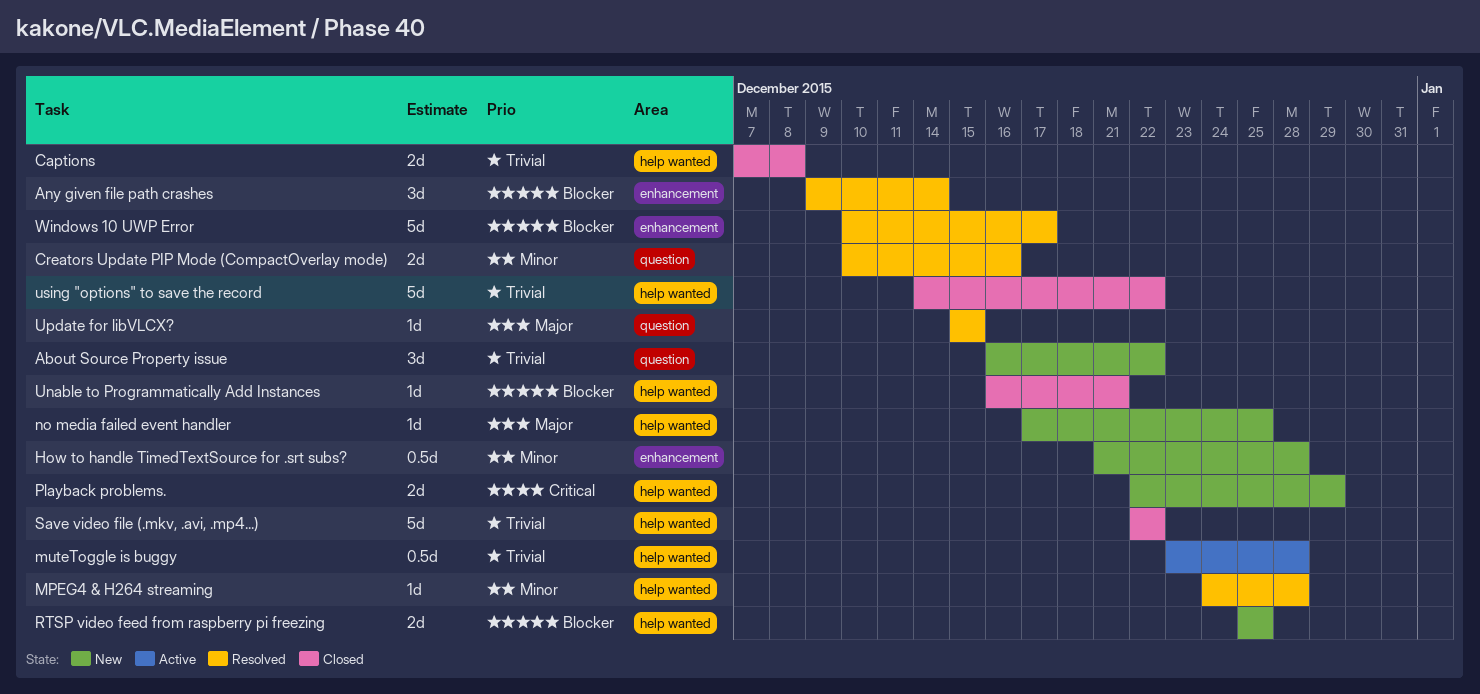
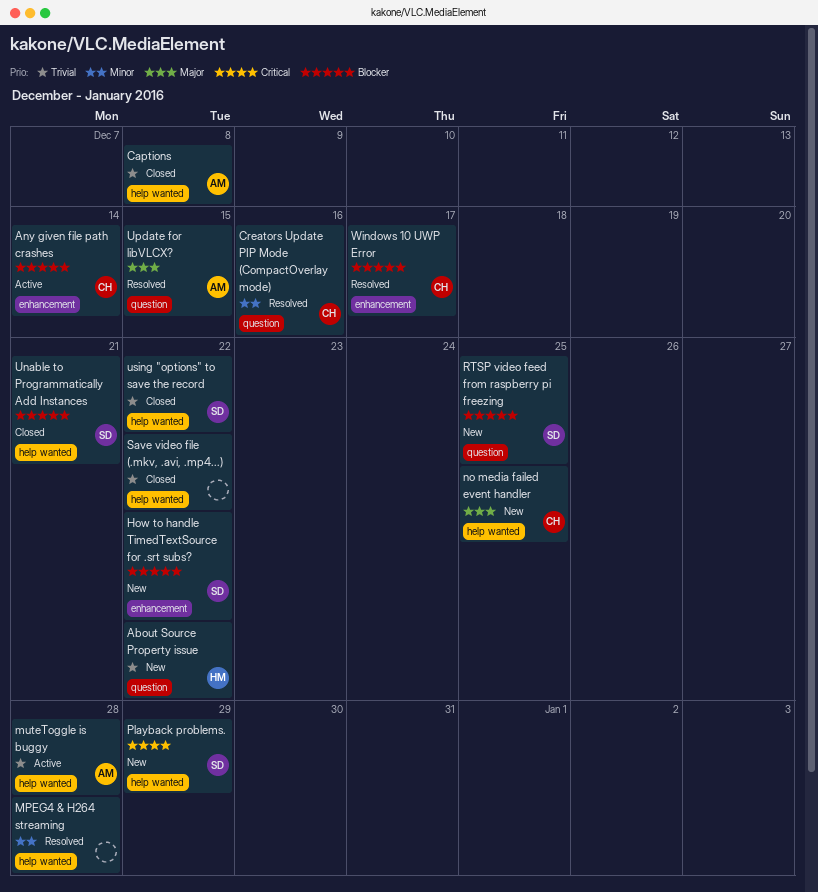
Any given file path crashes, status: Resolved -> Active
How to handle TimedTextSource for .srt subs?, priority: Minor -> Blocker
How to handle TimedTextSource for .srt subs?, due: Dec 28 -> Dec 22
RTSP video feed from raspberry pi freezing, label: help wanted -> question

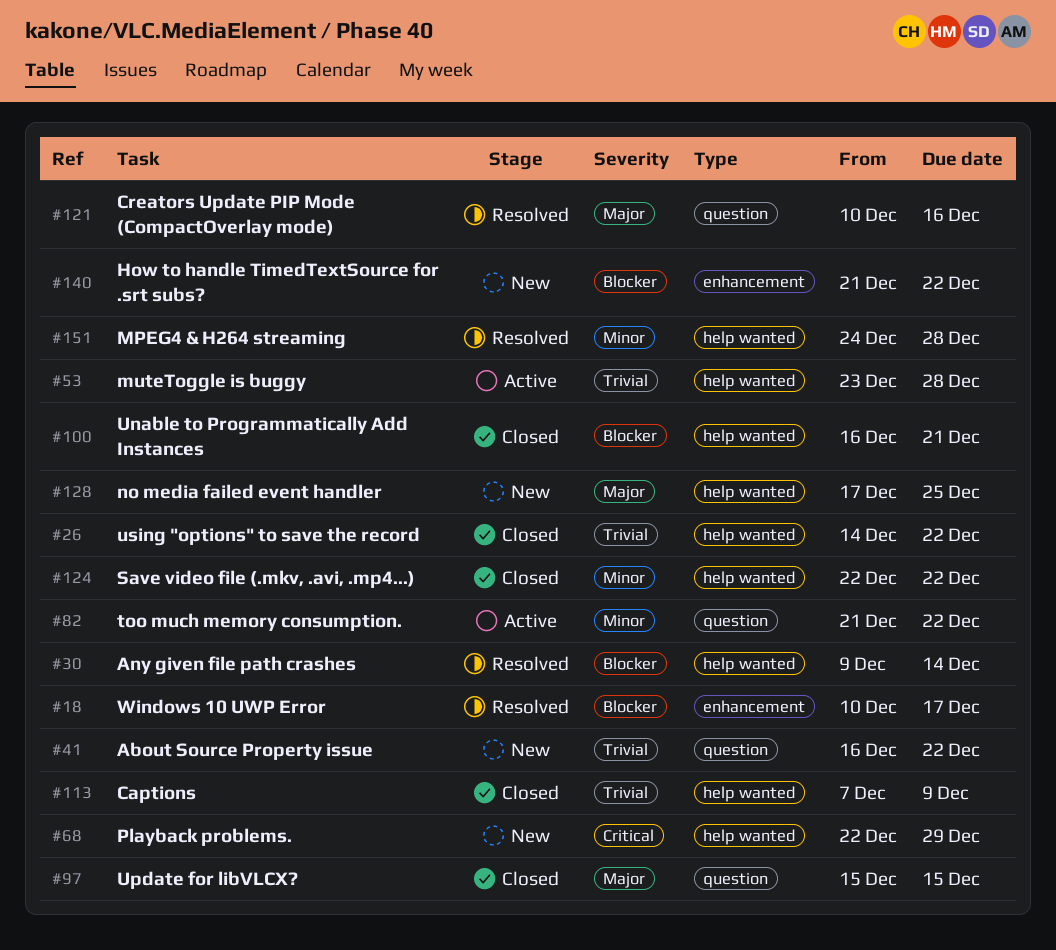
Any given file path crashes, status: Active -> Resolved
Any given file path crashes, label: enhancement -> help wanted
Captions, due: Dec 8 -> Dec 9
Creators Update PIP Mode (CompactOverlay mode), priority: Minor -> Major
RTSP video feed from raspberry pi freezing: present -> none
Save video file (.mkv, .avi, .mp4...), priority: Trivial -> Minor
too much memory consumption.: none -> present
Update for libVLCX?, status: Resolved -> Closed

